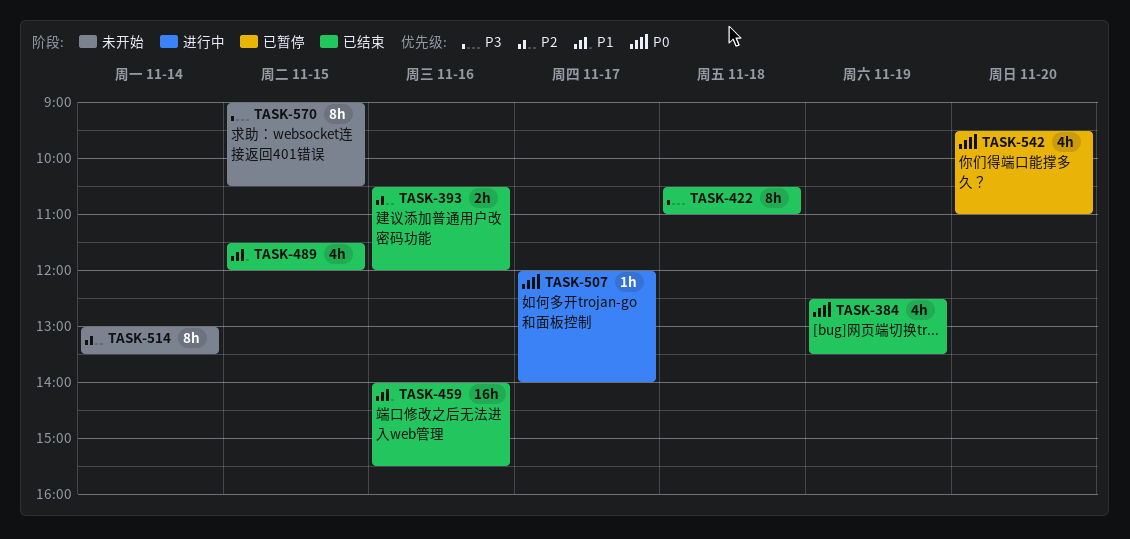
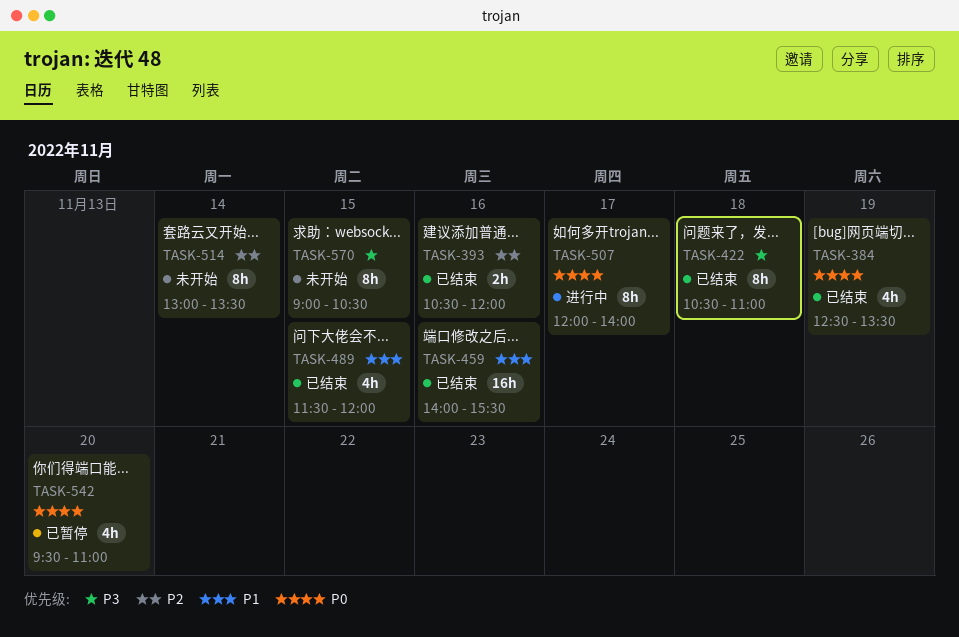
TASK-507, estimate: 1h -> 8h

